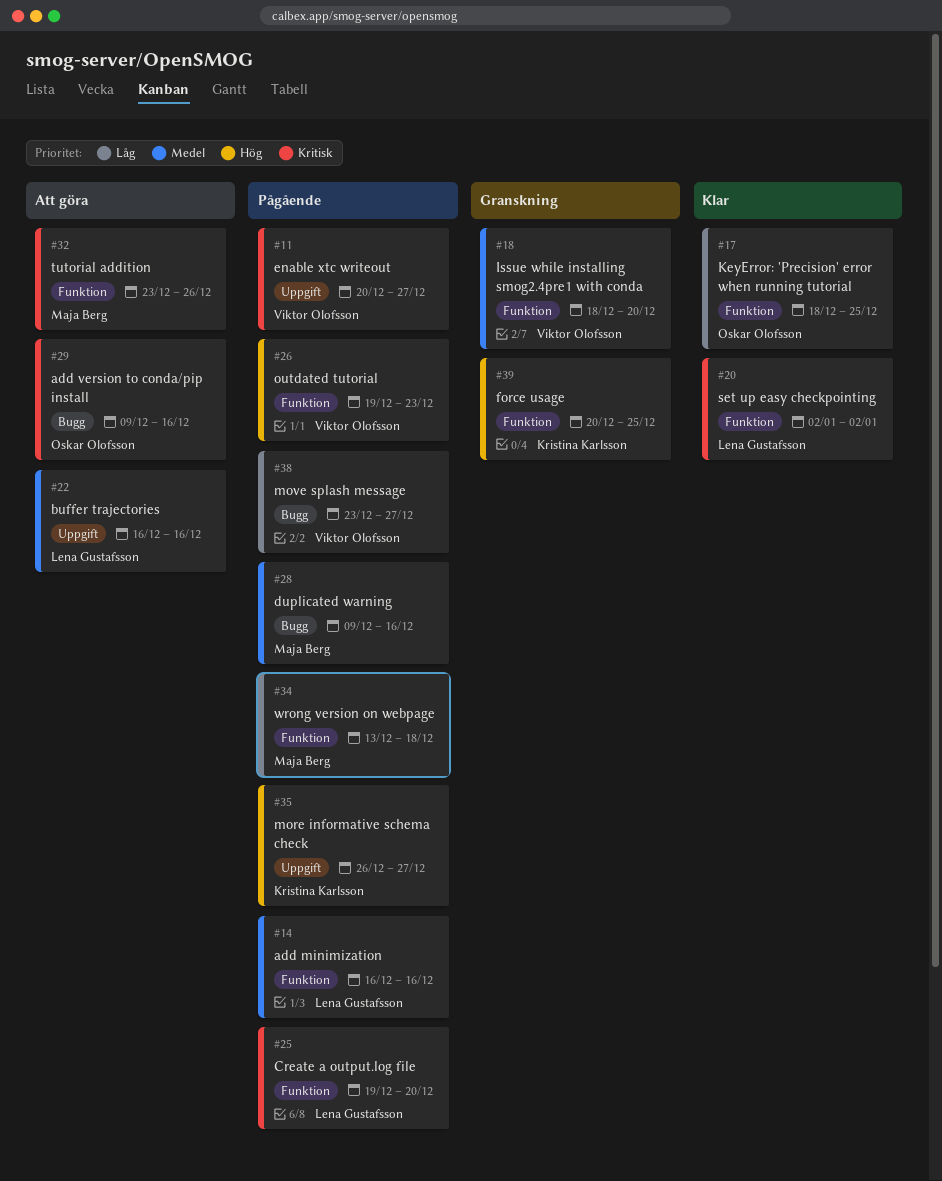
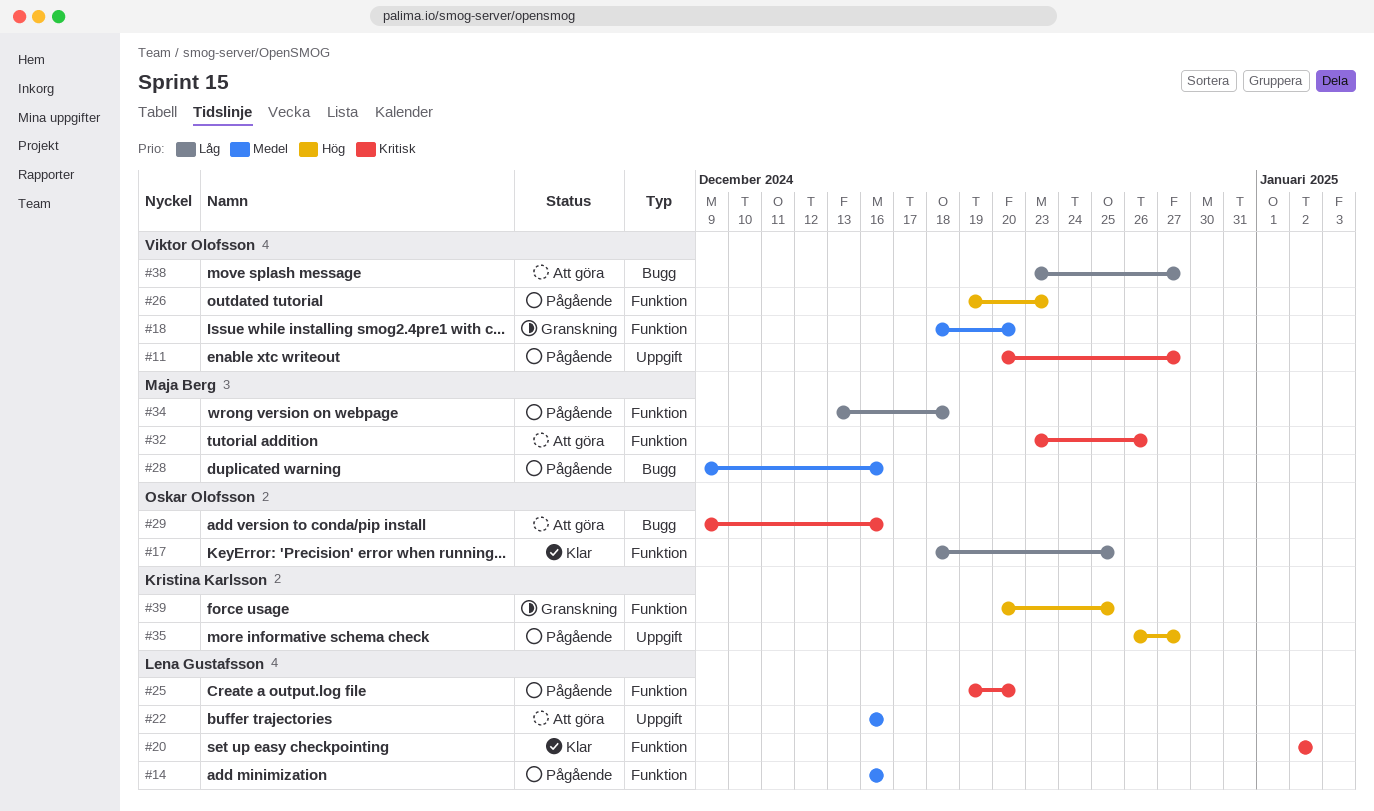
#38, status: Pågående -> Att göra

